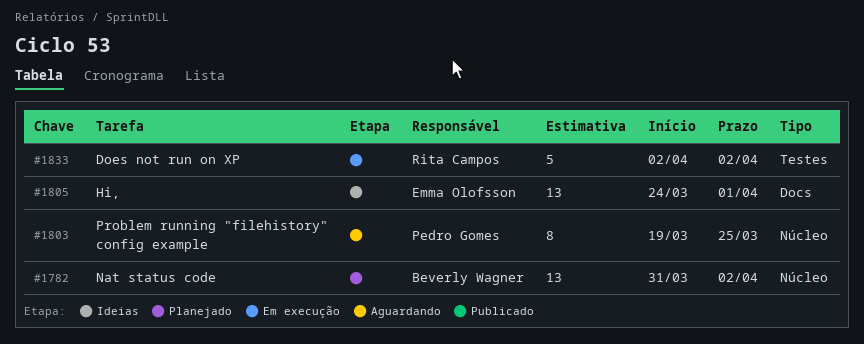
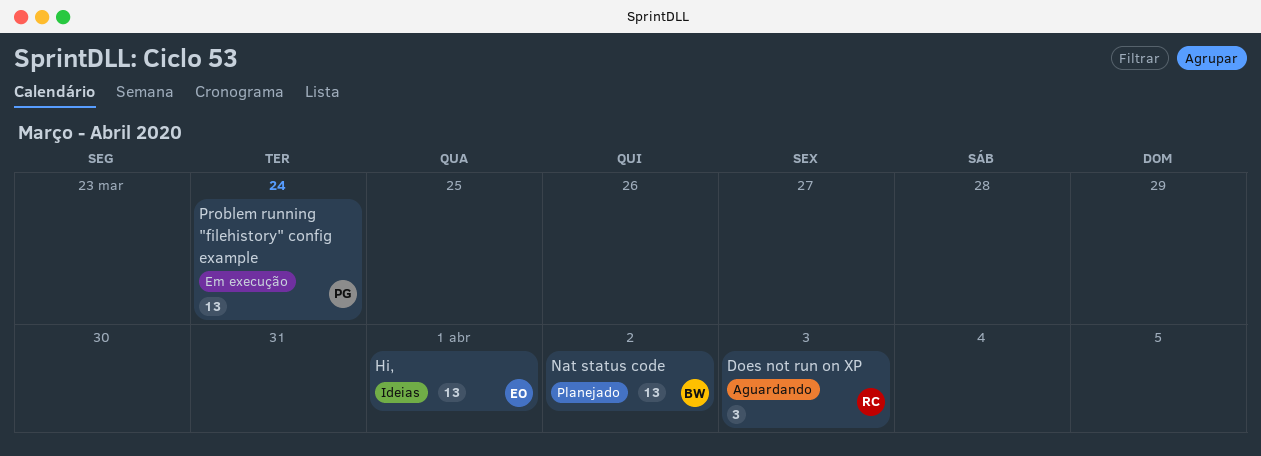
Does not run on XP, status: Em execução -> Aguardando
Does not run on XP, estimate: 5 -> 3
Does not run on XP, due: Apr 2 -> Apr 3
Problem running "filehistory" config example, status: Aguardando -> Em execução
Problem running "filehistory" config example, estimate: 8 -> 13
Problem running "filehistory" config example, due: Mar 25 -> Mar 24

